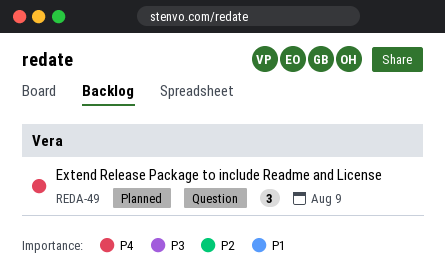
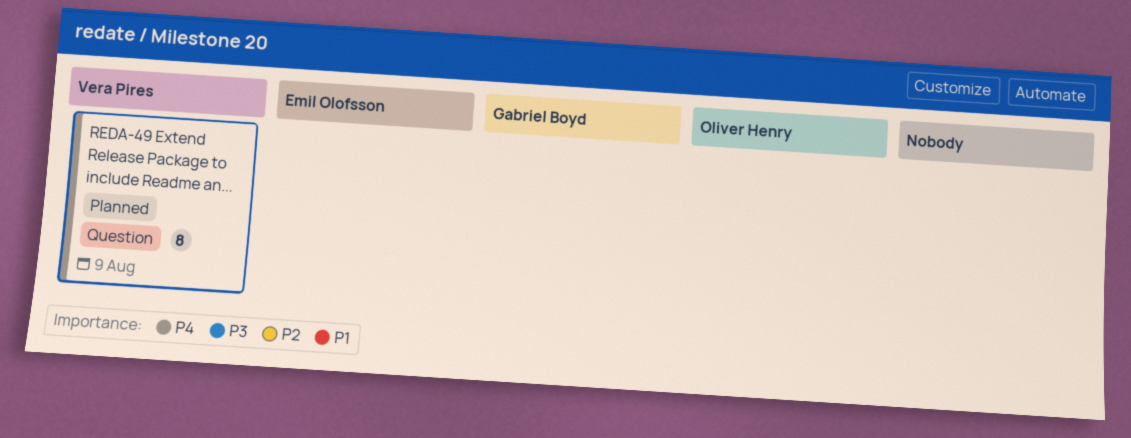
REDA-49, estimate: 3 -> 8

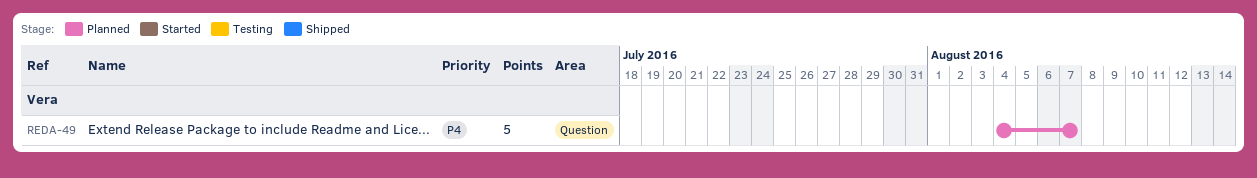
REDA-49, estimate: 8 -> 5
REDA-49, due: Aug 9 -> Aug 7

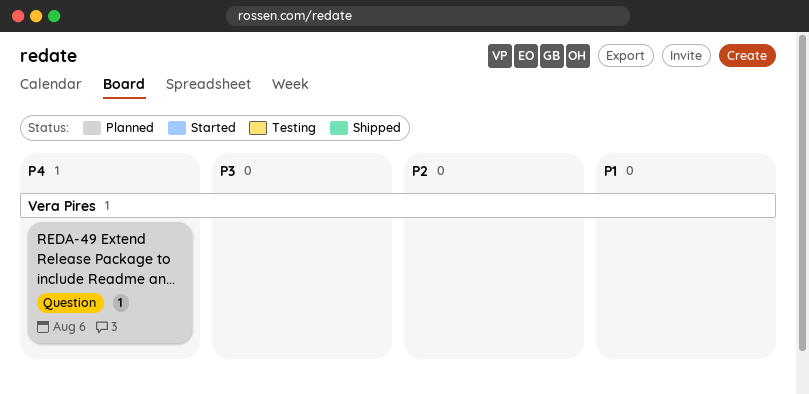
REDA-49, estimate: 5 -> 1
REDA-49, due: Aug 7 -> Aug 6

